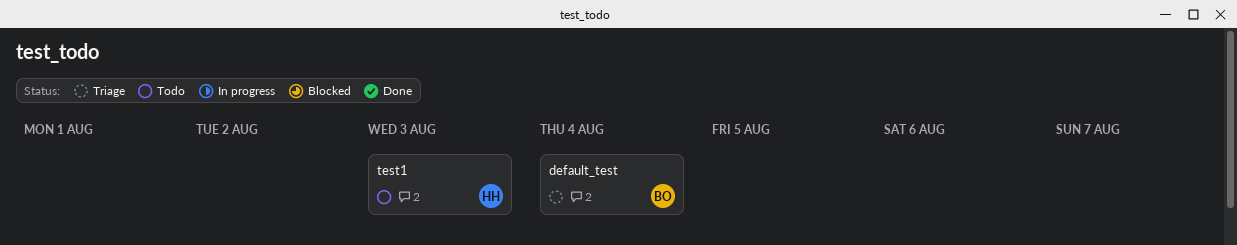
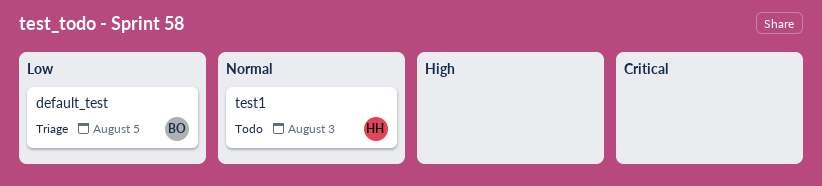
default_test, due: Aug 4 -> Aug 5

